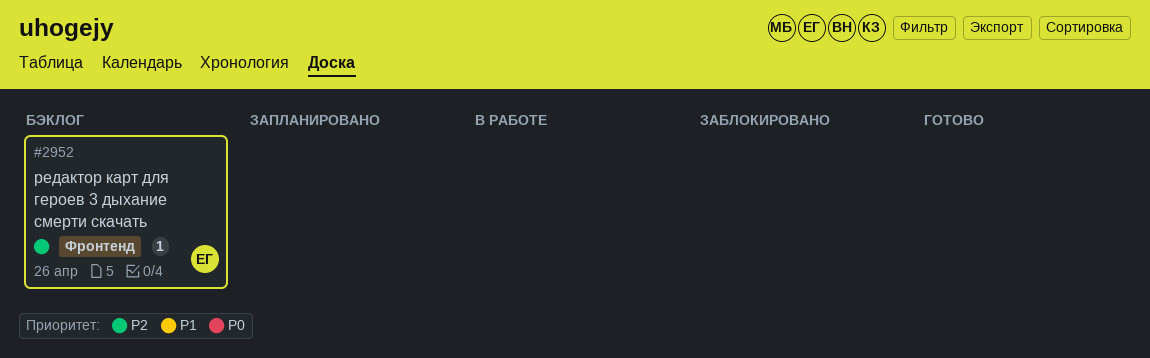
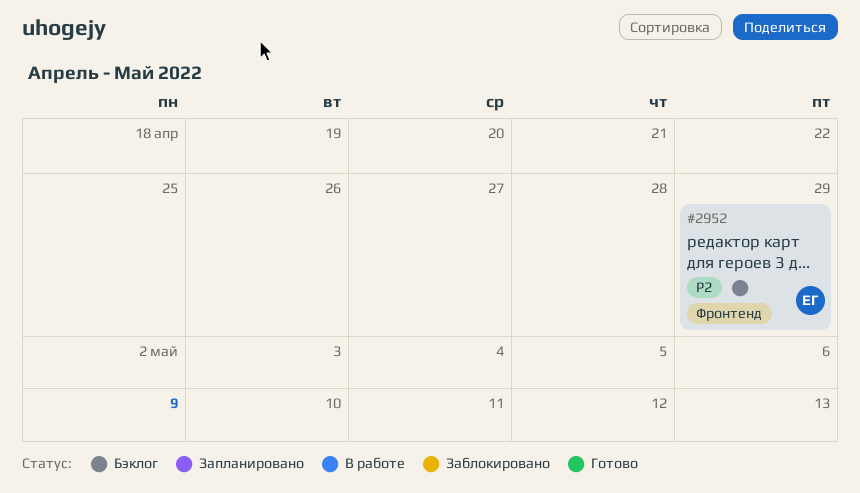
#2952, due: Apr 26 -> Apr 29

